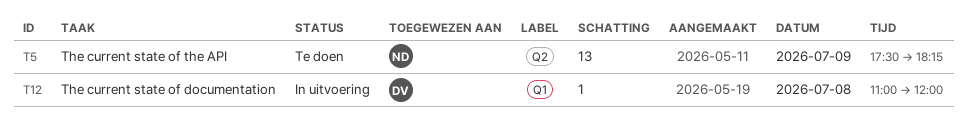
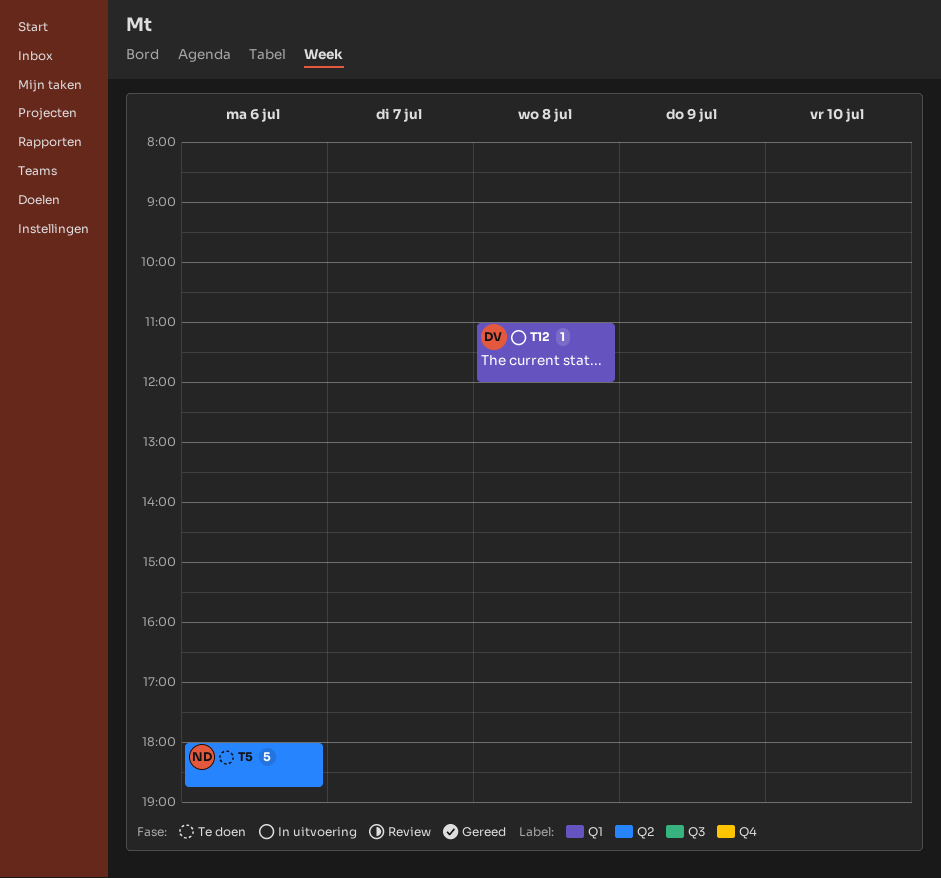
T5, estimate: 13 -> 5
T5, day: Jul 9 -> Jul 6
T5, begins: 17:30 -> 18:00
T5, ends: 18:15 -> 18:45

